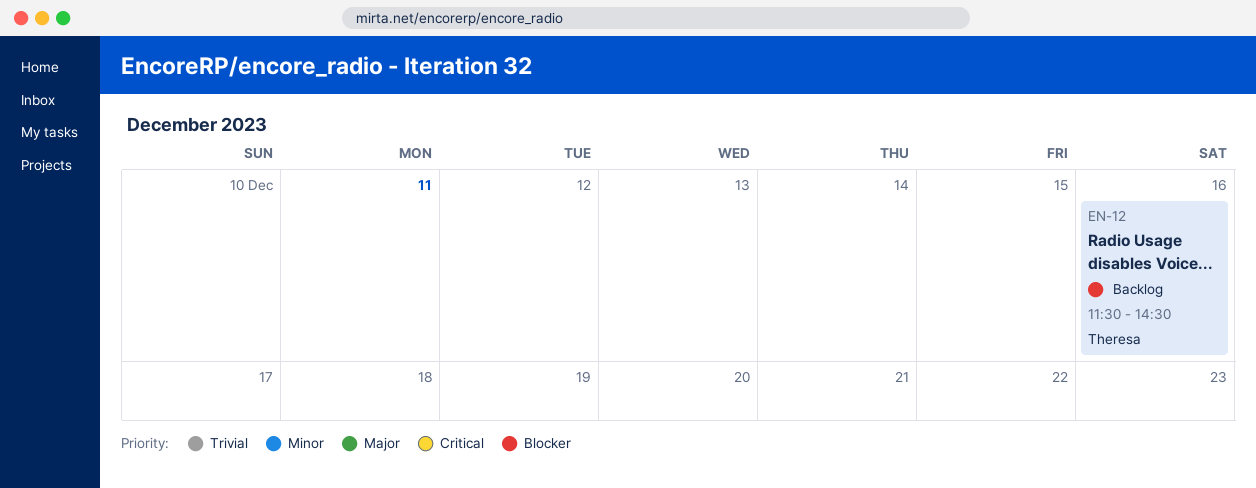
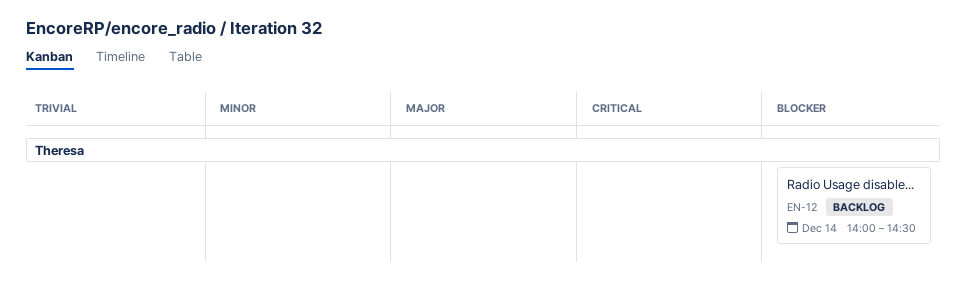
EN-12, day: Dec 16 -> Dec 14
EN-12, begins: 11:30 -> 14:00

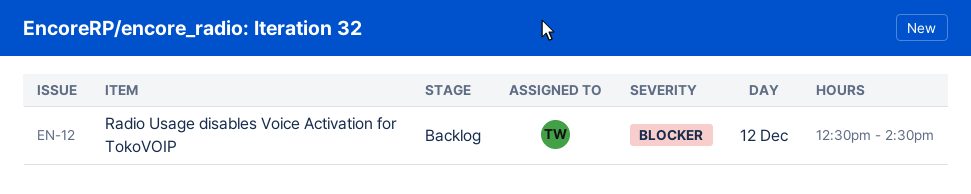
EN-12, day: Dec 14 -> Dec 12
EN-12, begins: 14:00 -> 12:30

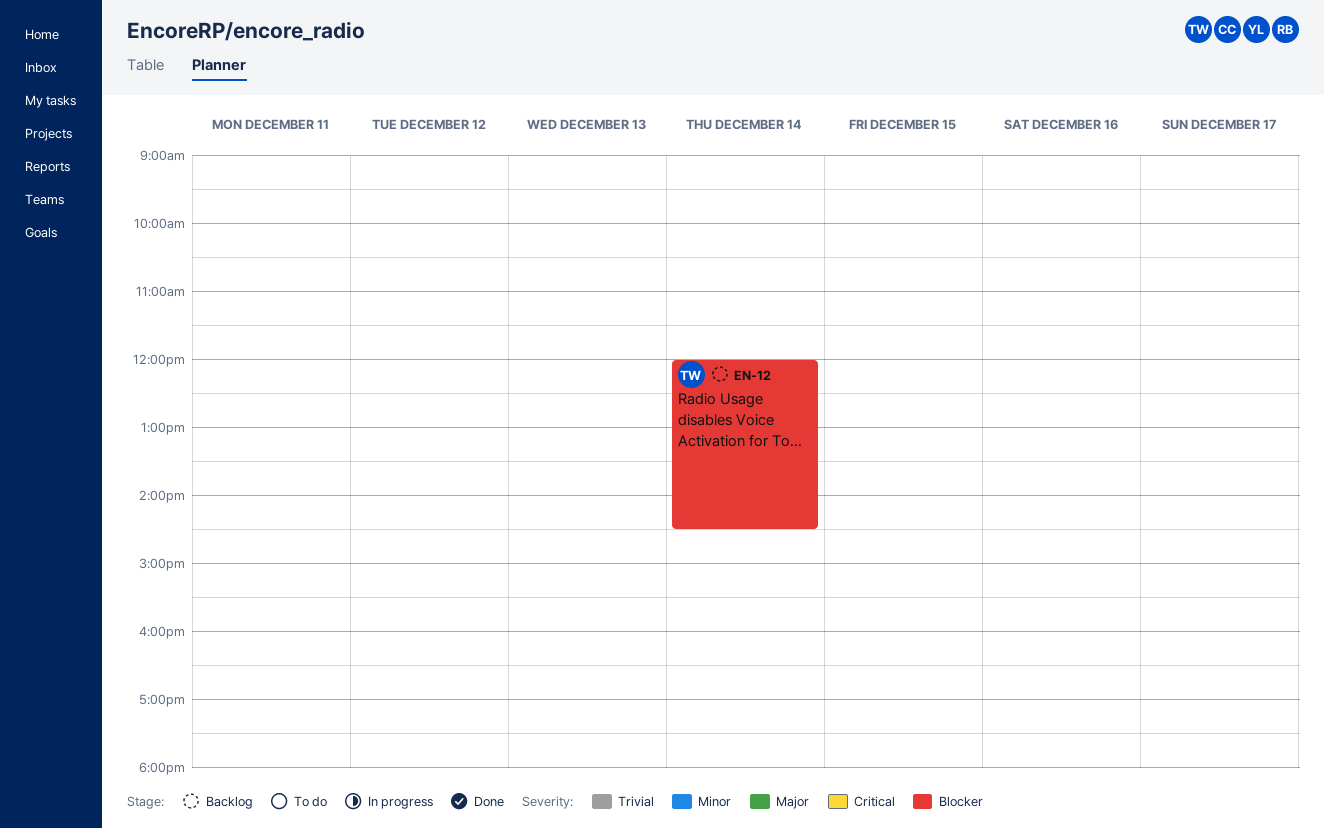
EN-12, day: Dec 12 -> Dec 14
EN-12, begins: 12:30 -> 12:00

